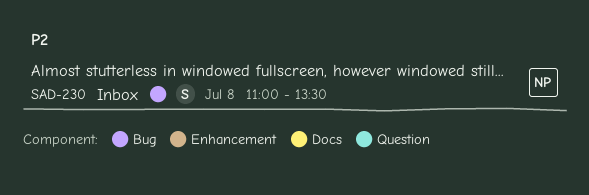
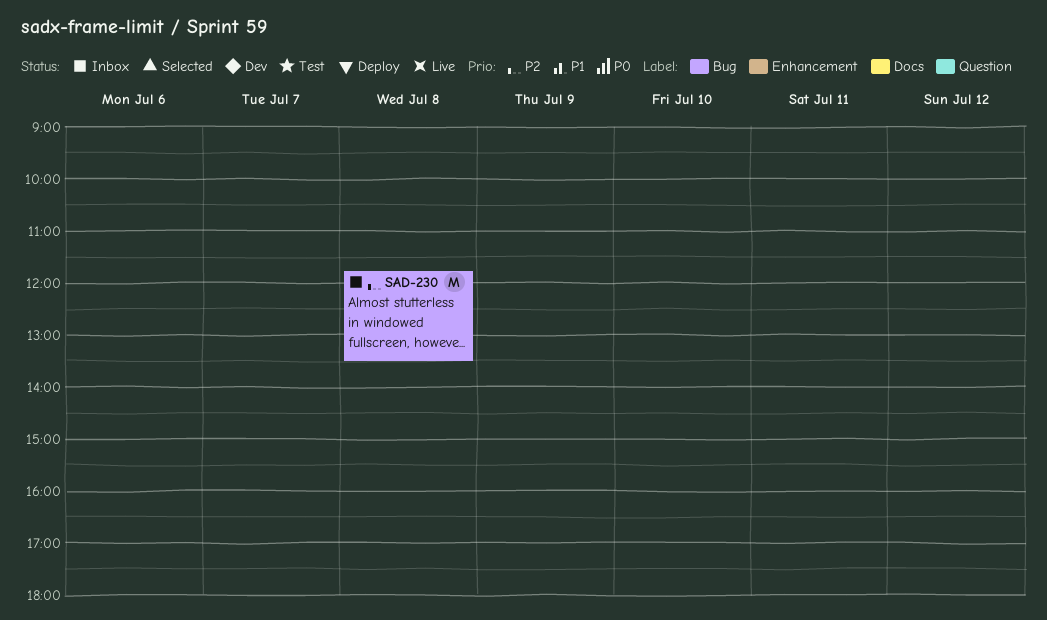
SAD-230, estimate: S -> M
SAD-230, begins: 11:00 -> 11:45

